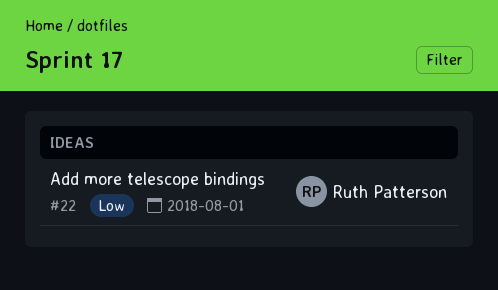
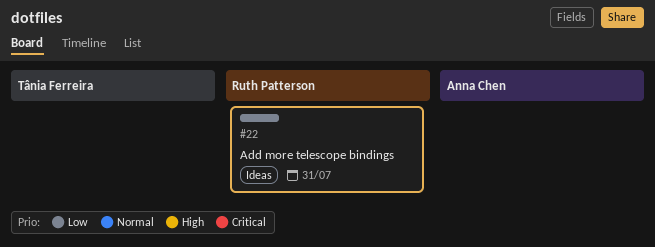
#22, due: Aug 1 -> Jul 31

